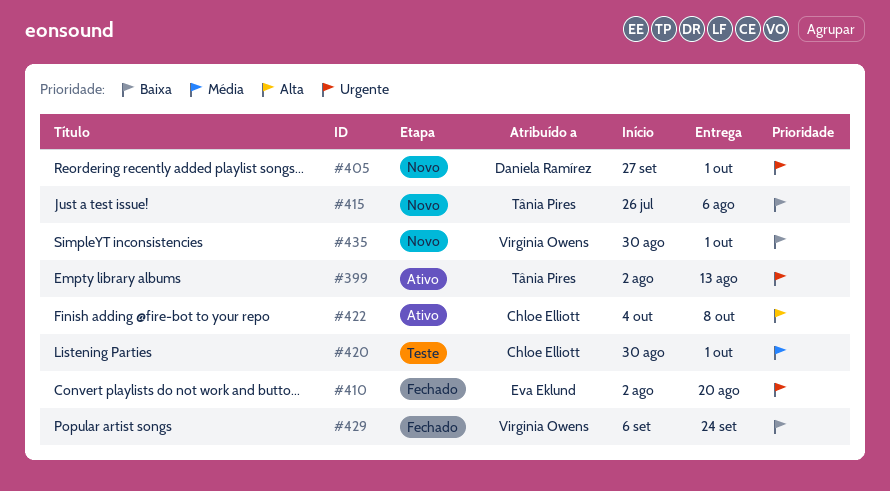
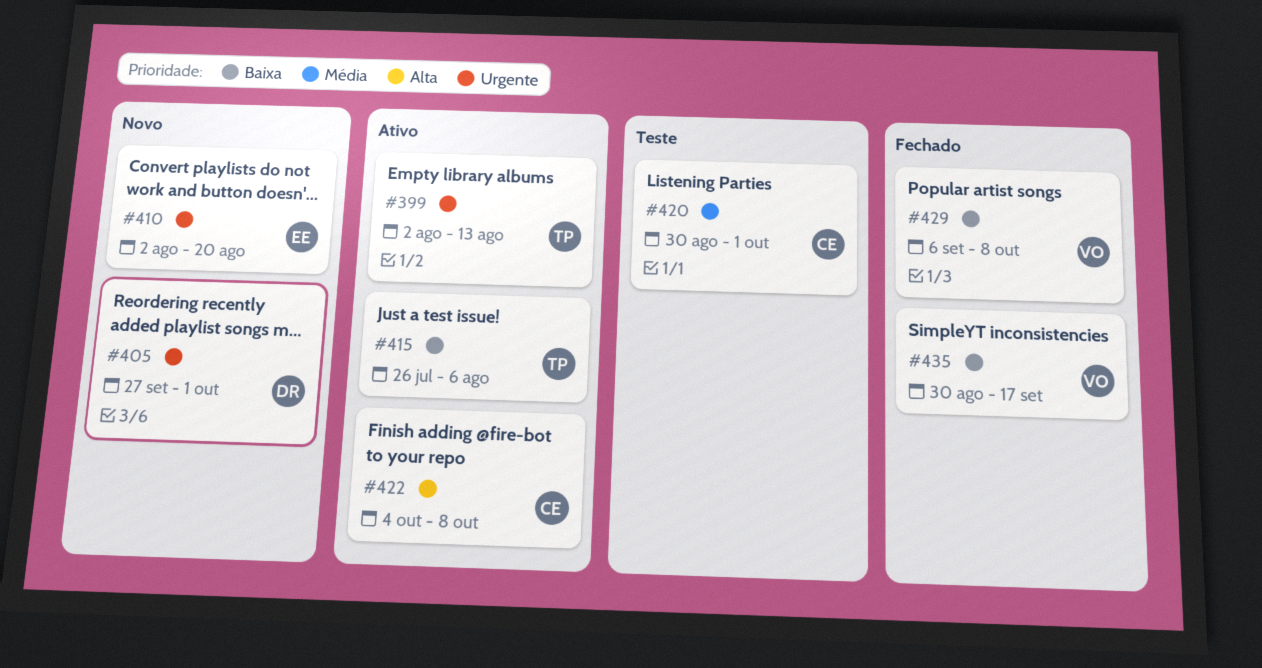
#410, status: Fechado -> Novo
#415, status: Novo -> Ativo
#429, due: Sep 24 -> Oct 8
#435, status: Novo -> Fechado
#435, due: Oct 1 -> Sep 17

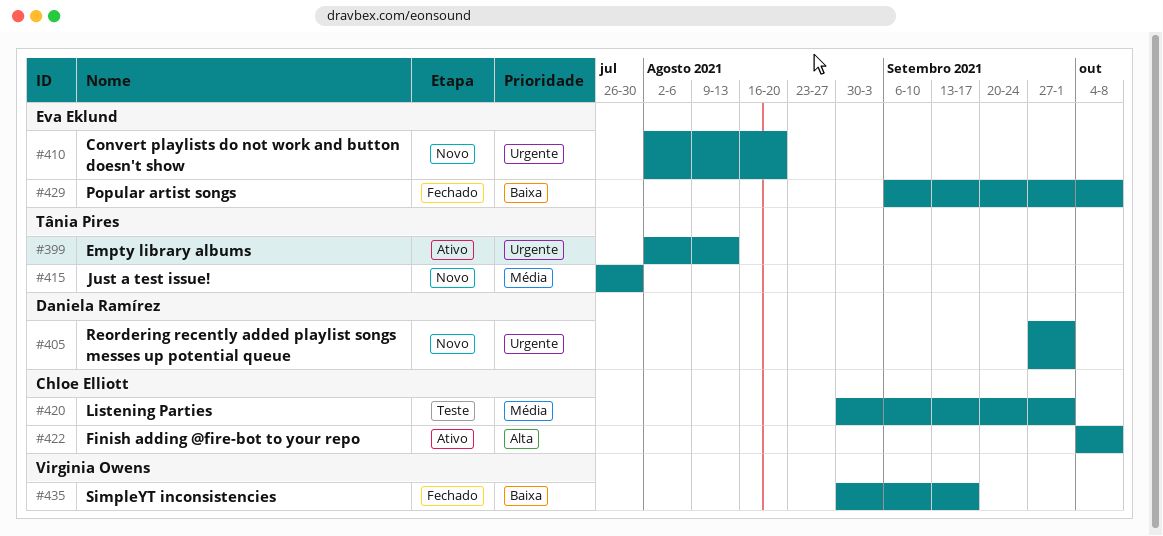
#415, status: Ativo -> Novo
#415, priority: Baixa -> Média
#415, due: Aug 6 -> Jul 30
#429, owner: Virginia Owens -> Eva Eklund

